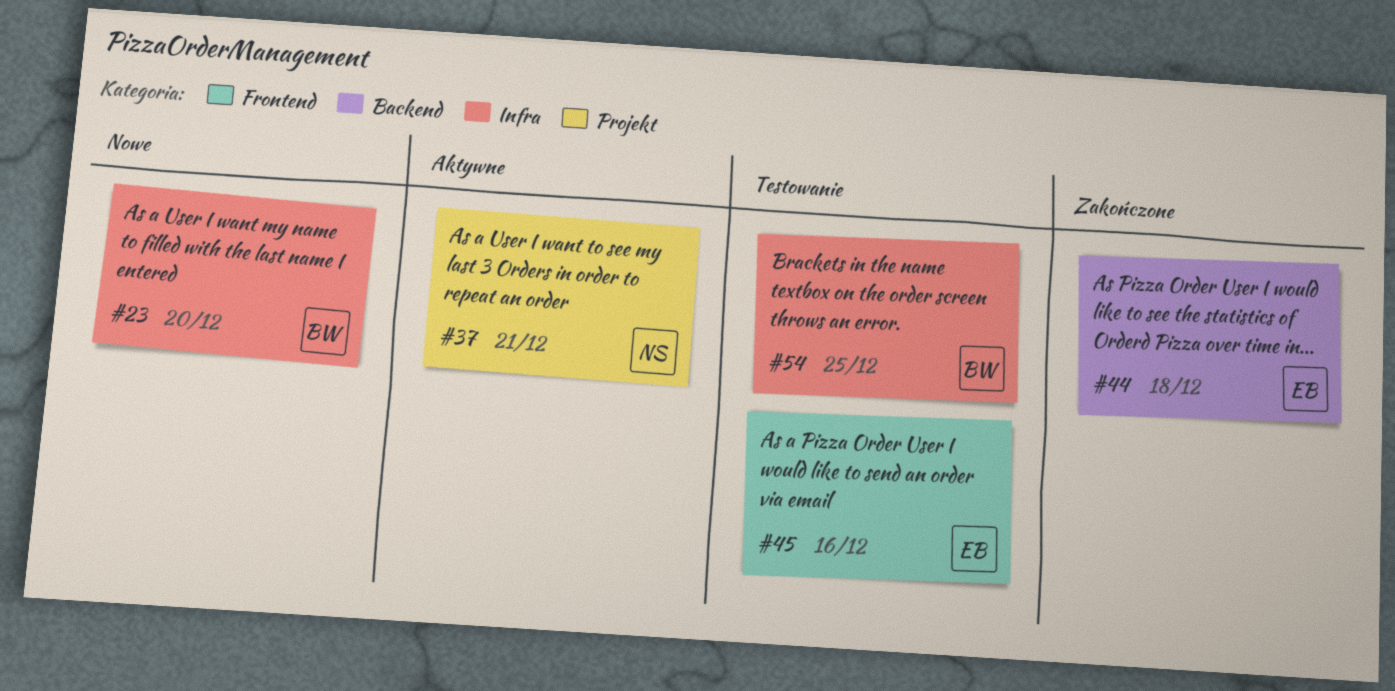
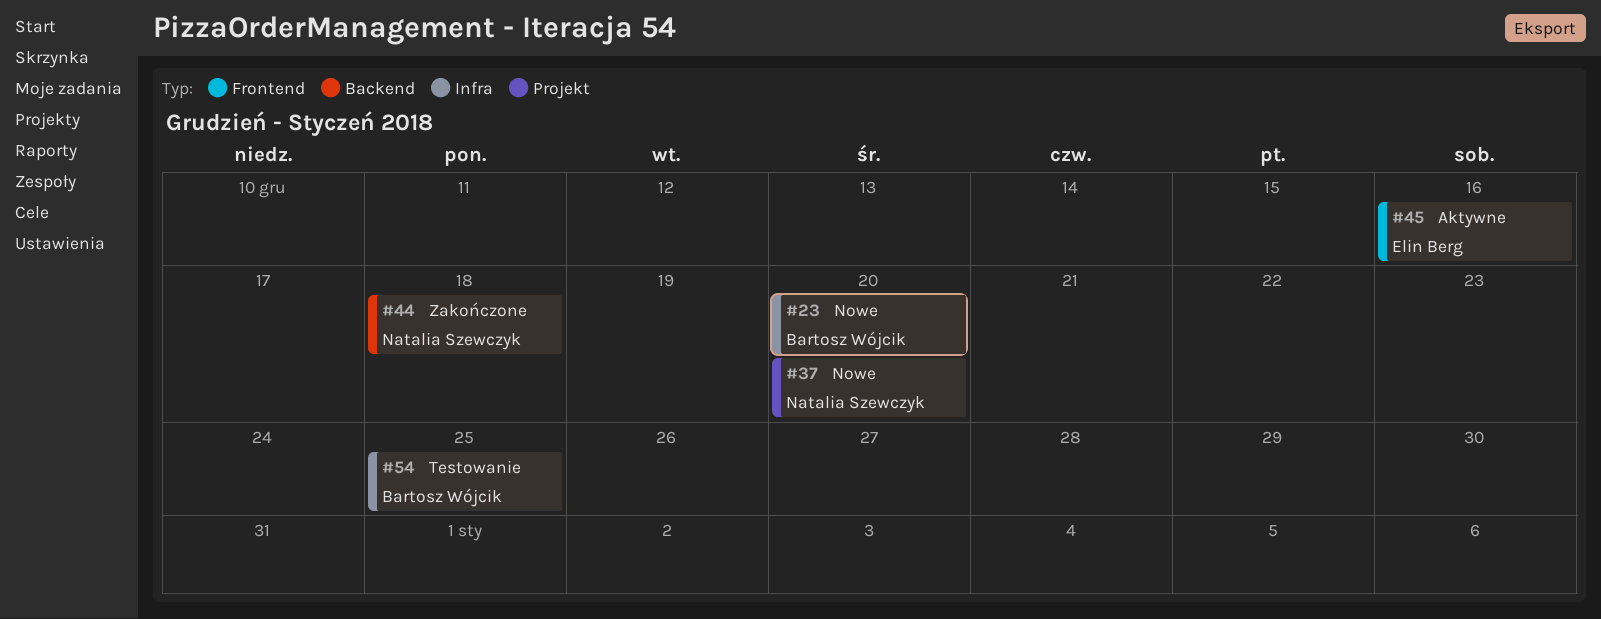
#37, status: Aktywne -> Nowe
#37, due: Dec 21 -> Dec 20
#44, owner: Elin Berg -> Natalia Szewczyk
#45, status: Testowanie -> Aktywne

